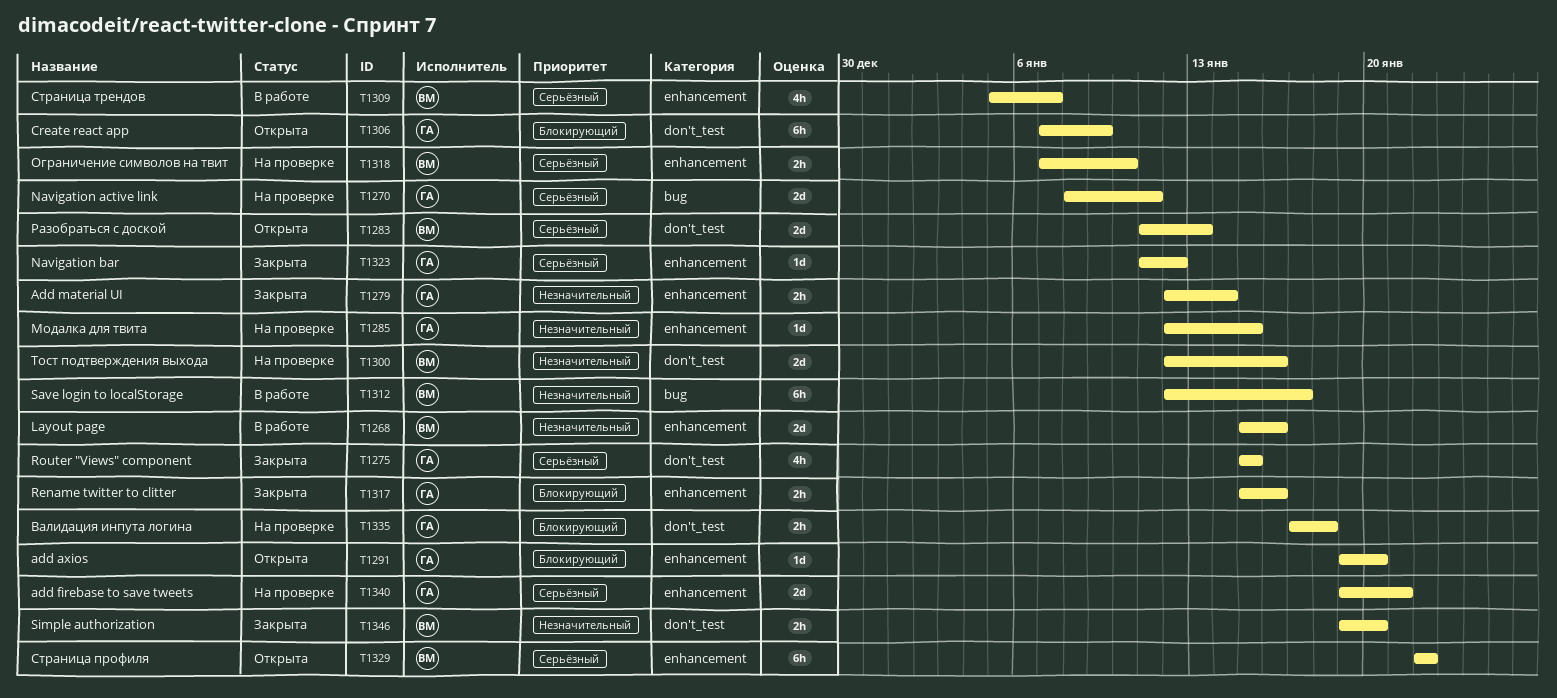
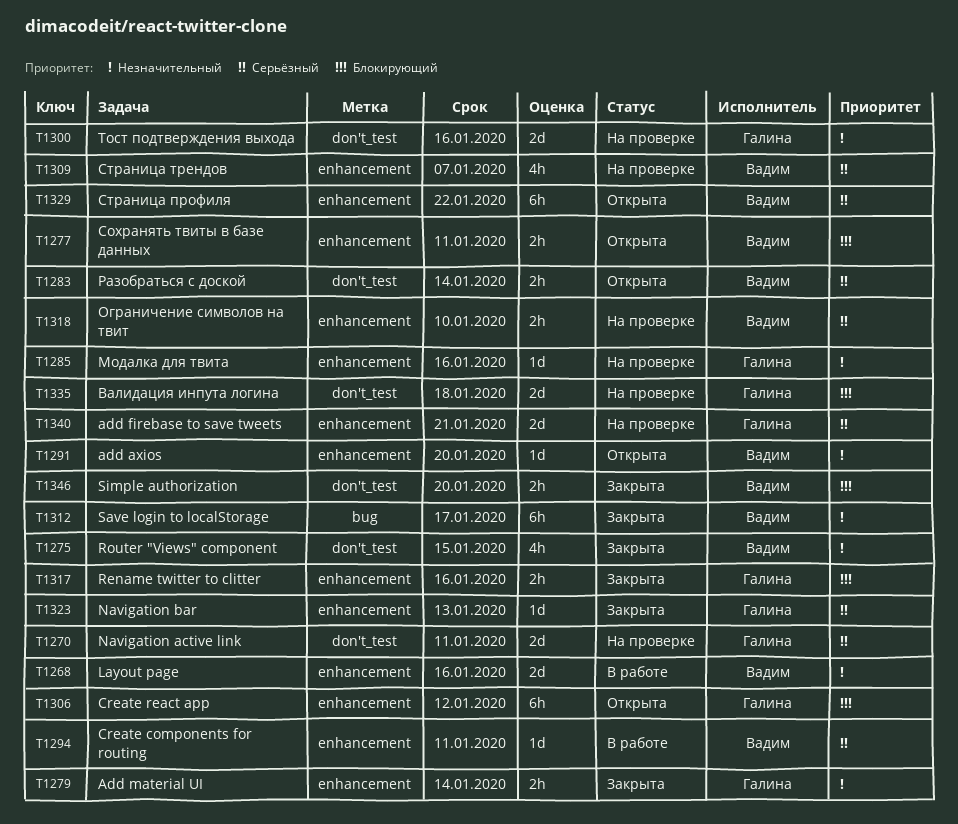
T1270, label: bug -> don't_test
T1275, owner: Галина -> Вадим
T1275, priority: Серьёзный -> Незначительный
T1277: none -> present
T1283, estimate: 2d -> 2h
T1283, due: Jan 13 -> Jan 14
T1285, due: Jan 15 -> Jan 16
T1291, owner: Галина -> Вадим
T1291, priority: Блокирующий -> Незначительный
T1294: none -> present
T1300, owner: Вадим -> Галина
T1306, label: don't_test -> enhancement
T1306, due: Jan 9 -> Jan 12
T1309, status: В работе -> На проверке
T1312, status: В работе -> Закрыта
T1323, due: Jan 12 -> Jan 13
T1335, estimate: 2h -> 2d
T1346, priority: Незначительный -> Блокирующий

